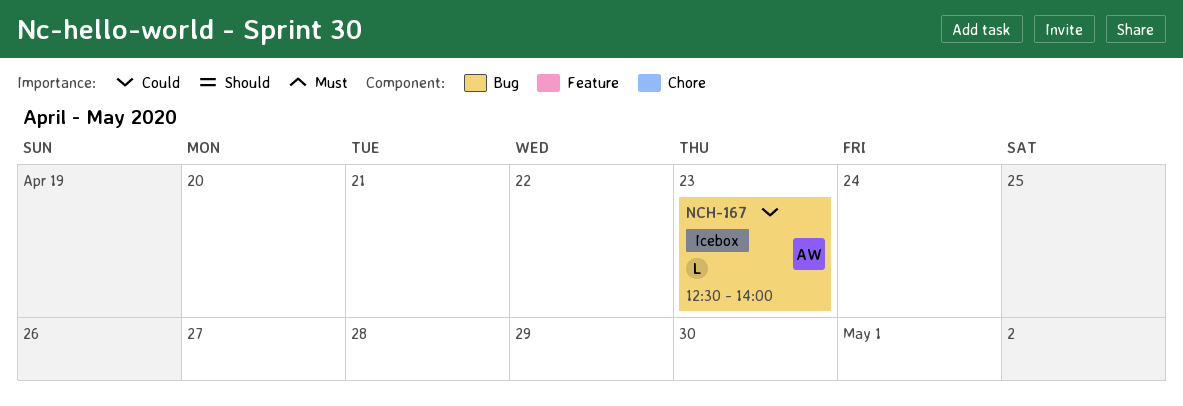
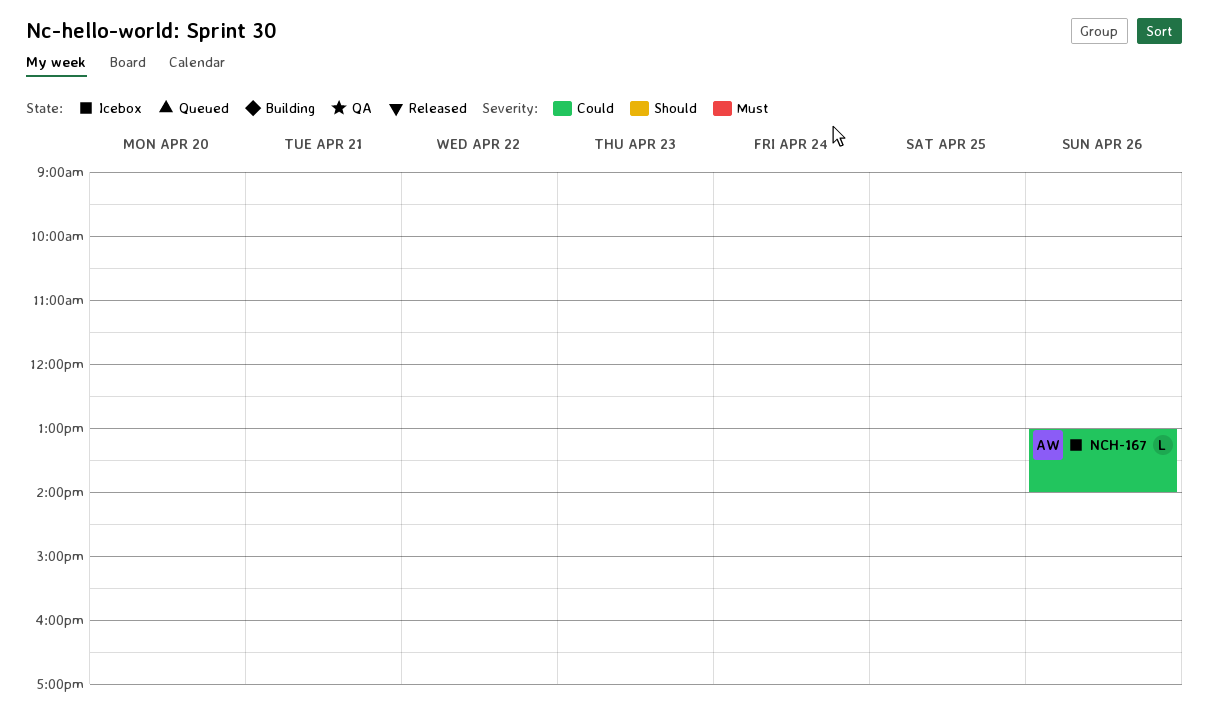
NCH-167, day: Apr 23 -> Apr 26
NCH-167, begins: 12:30 -> 13:00

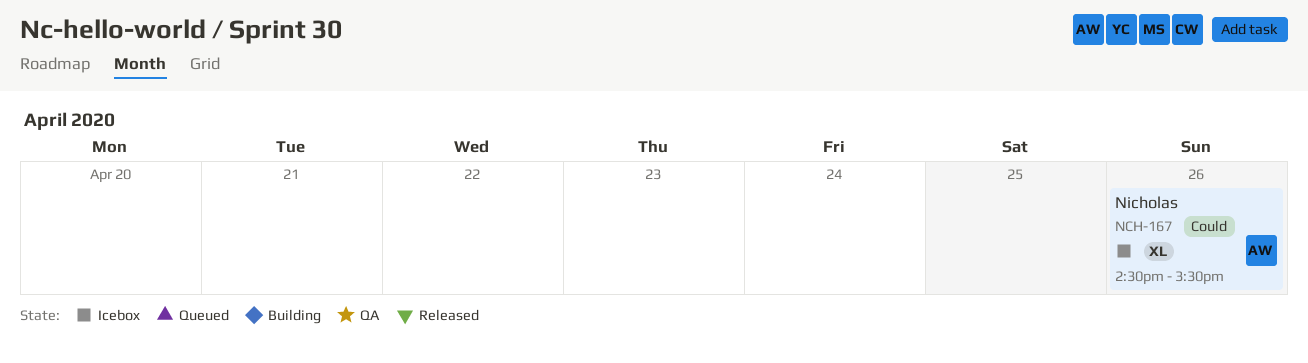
NCH-167, estimate: L -> XL
NCH-167, begins: 13:00 -> 14:30
NCH-167, ends: 14:00 -> 15:30

